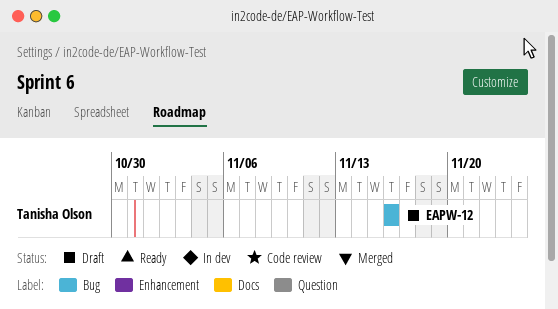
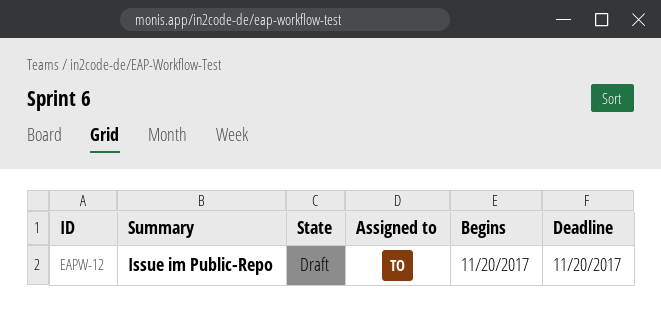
EAPW-12, start: Nov 16 -> Nov 20
EAPW-12, due: Nov 16 -> Nov 20

